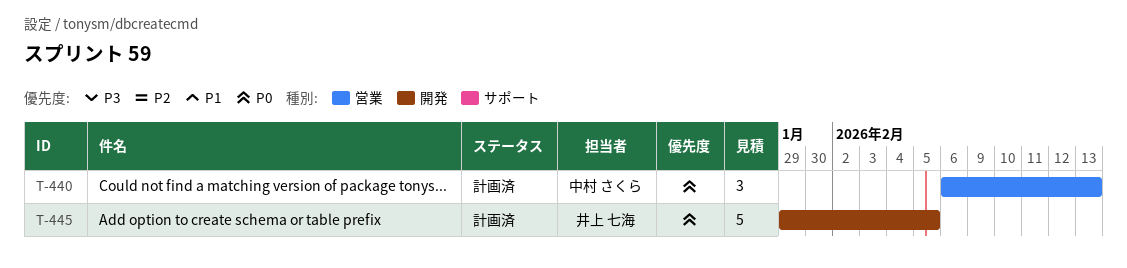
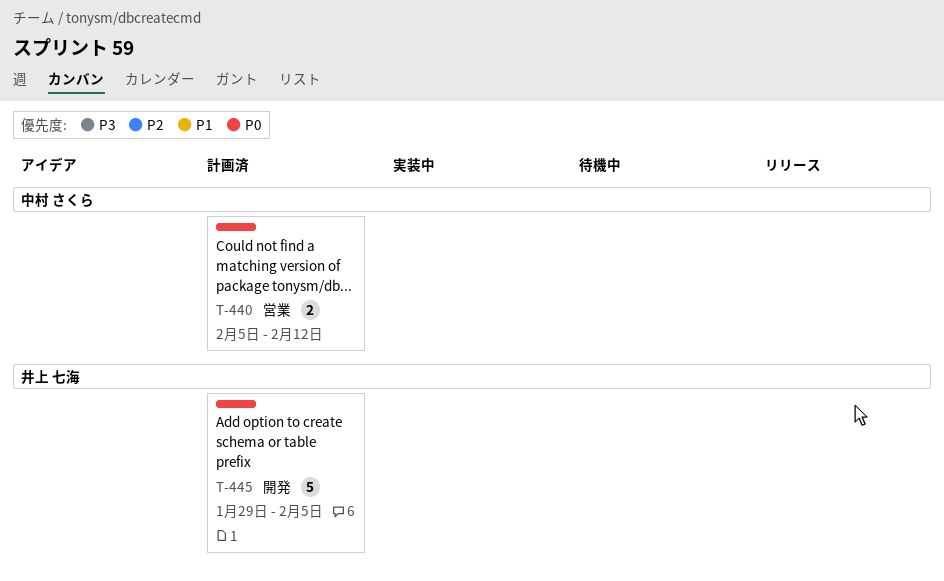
T-440, estimate: 3 -> 2
T-440, start: Feb 6 -> Feb 5
T-440, due: Feb 13 -> Feb 12

